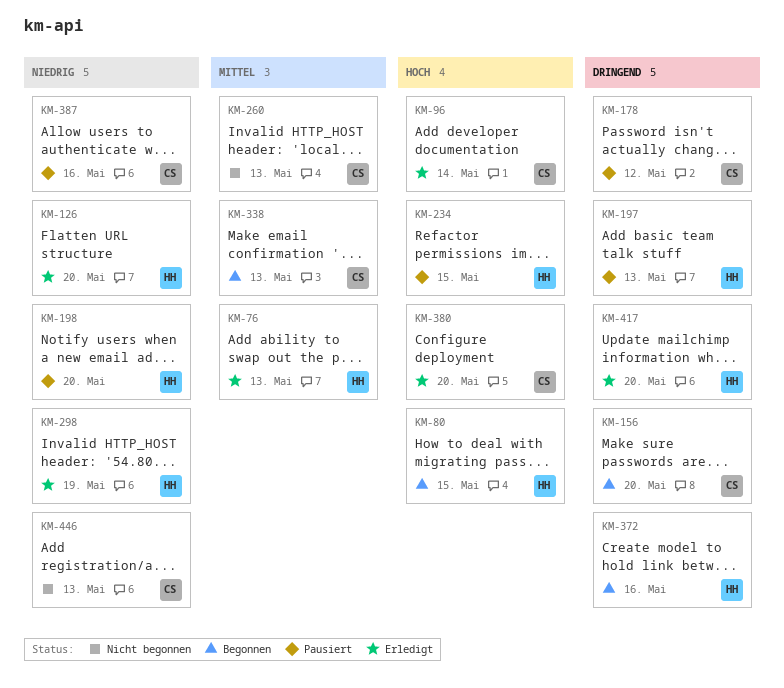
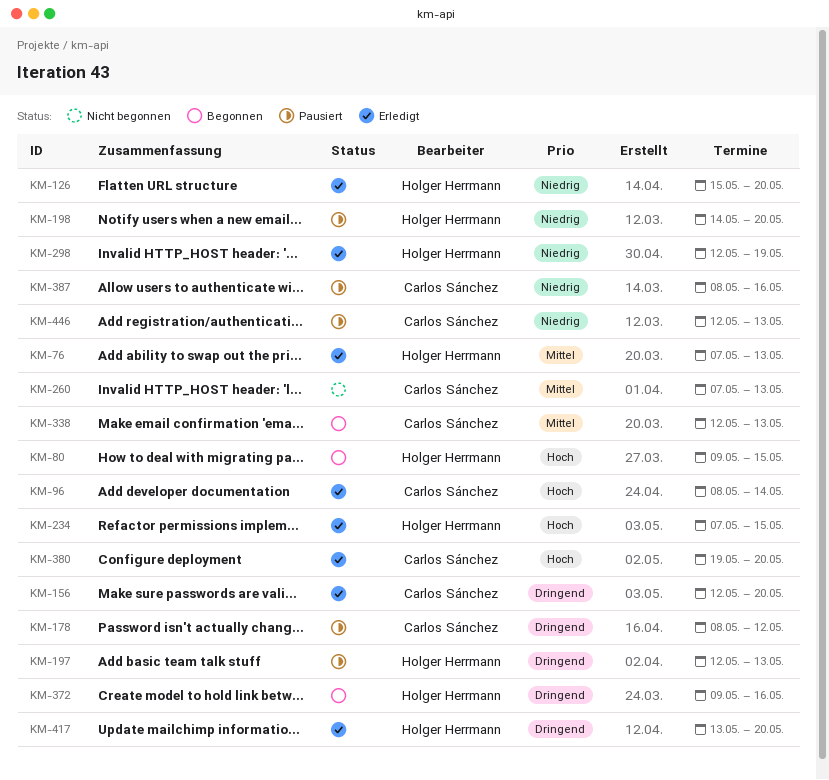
KM-156, status: Begonnen -> Erledigt
KM-234, status: Pausiert -> Erledigt
KM-446, status: Nicht begonnen -> Pausiert

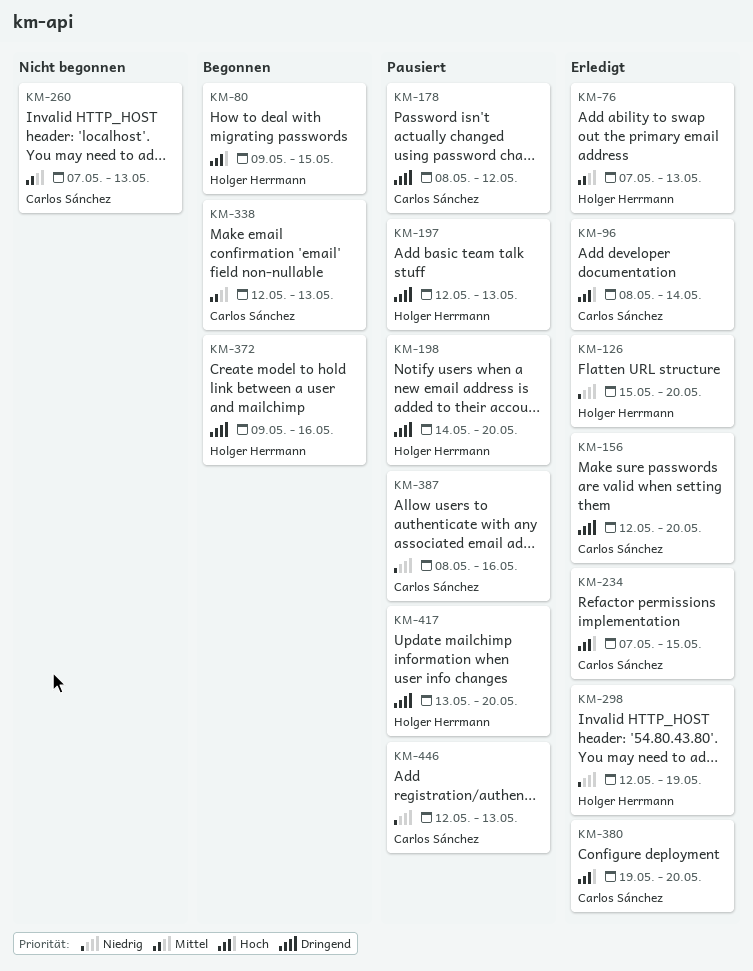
KM-198, priority: Niedrig -> Dringend
KM-234, owner: Holger Herrmann -> Carlos Sánchez
KM-417, status: Erledigt -> Pausiert

